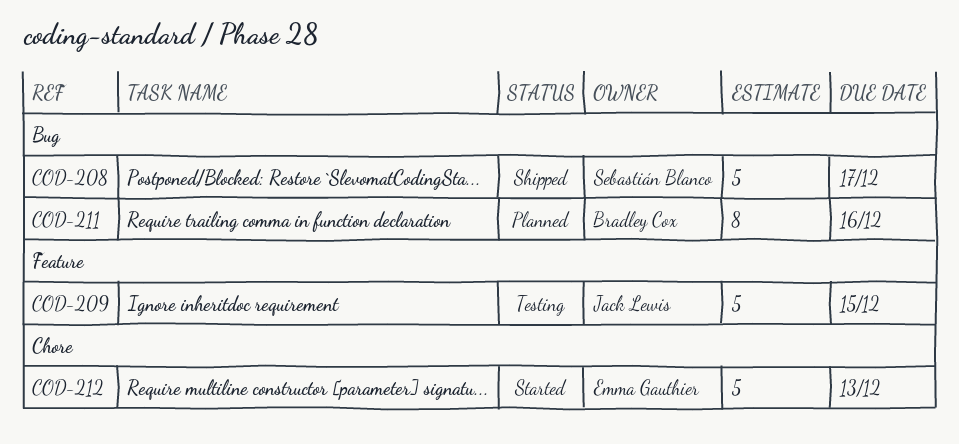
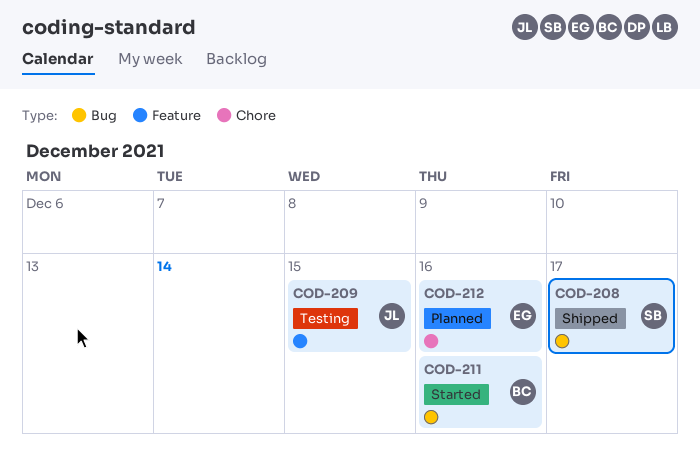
COD-211, status: Planned -> Started
COD-212, status: Started -> Planned
COD-212, due: Dec 13 -> Dec 16

